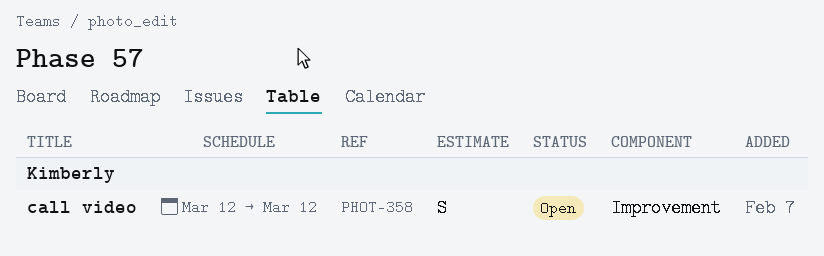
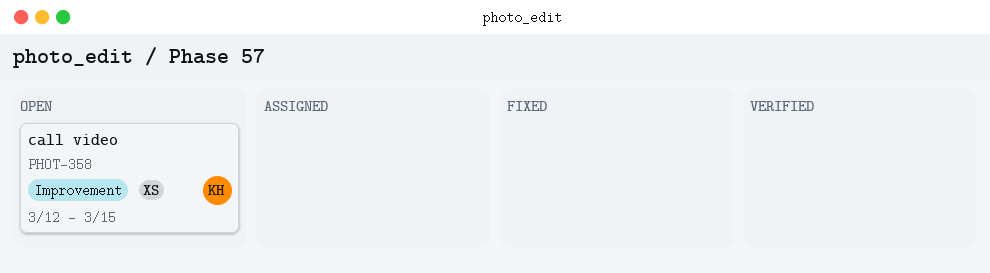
PHOT-358, estimate: S -> XS
PHOT-358, due: Mar 12 -> Mar 15

